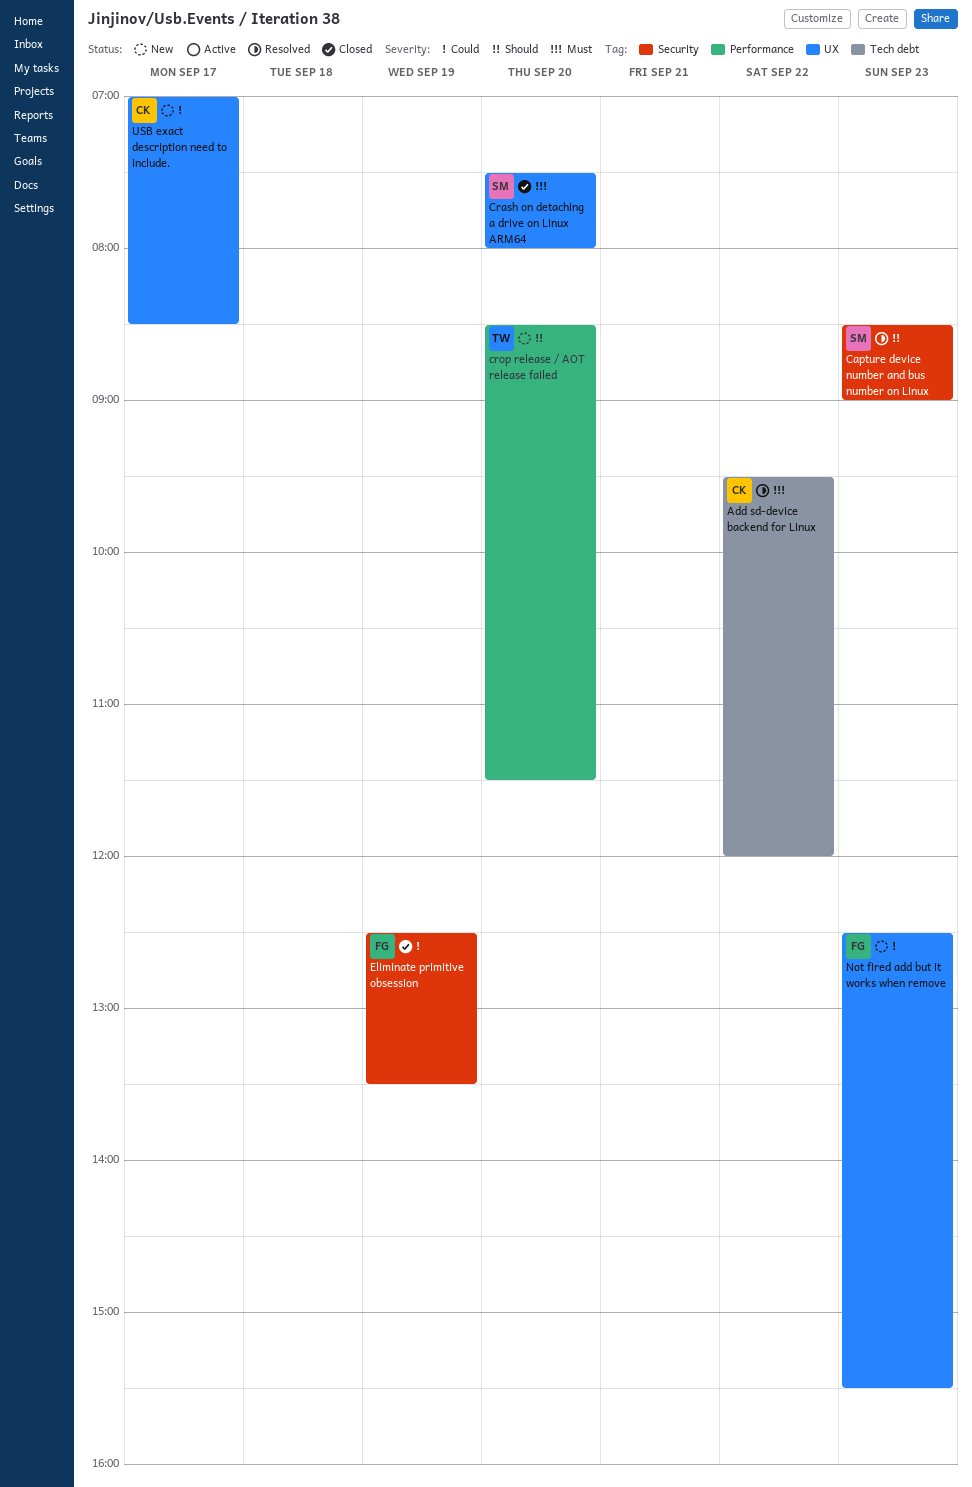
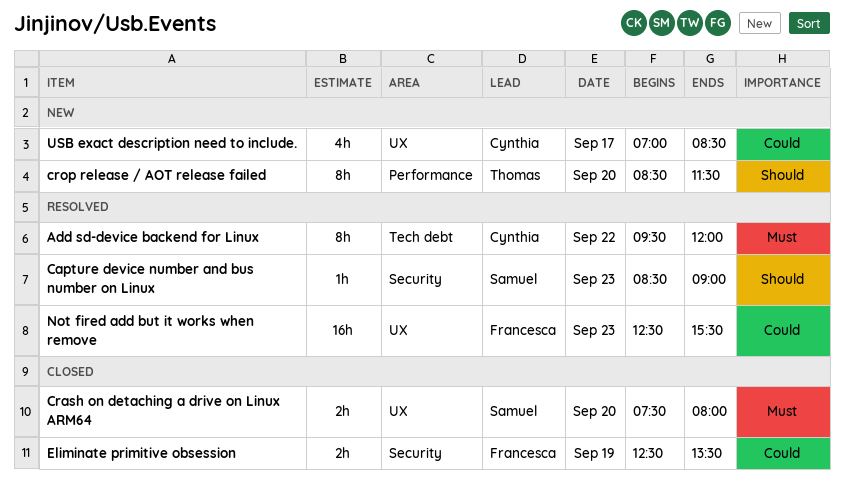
Not fired add but it works when remove, status: New -> Resolved

